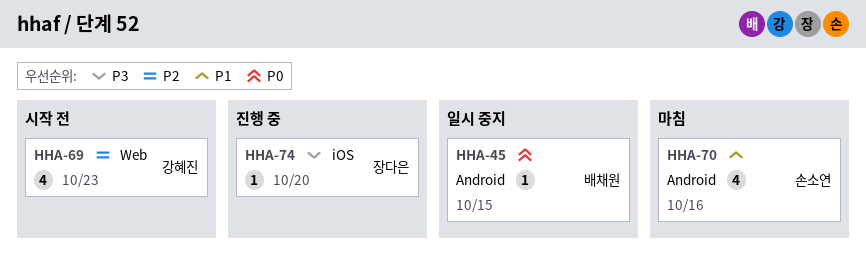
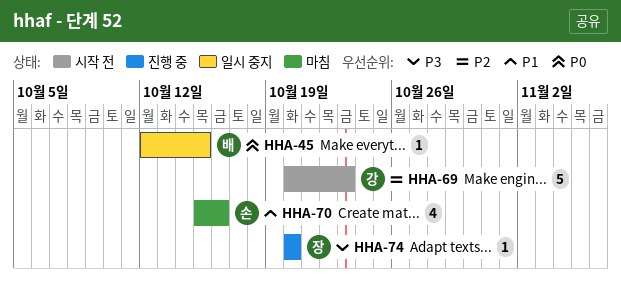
HHA-69, estimate: 4 -> 5

